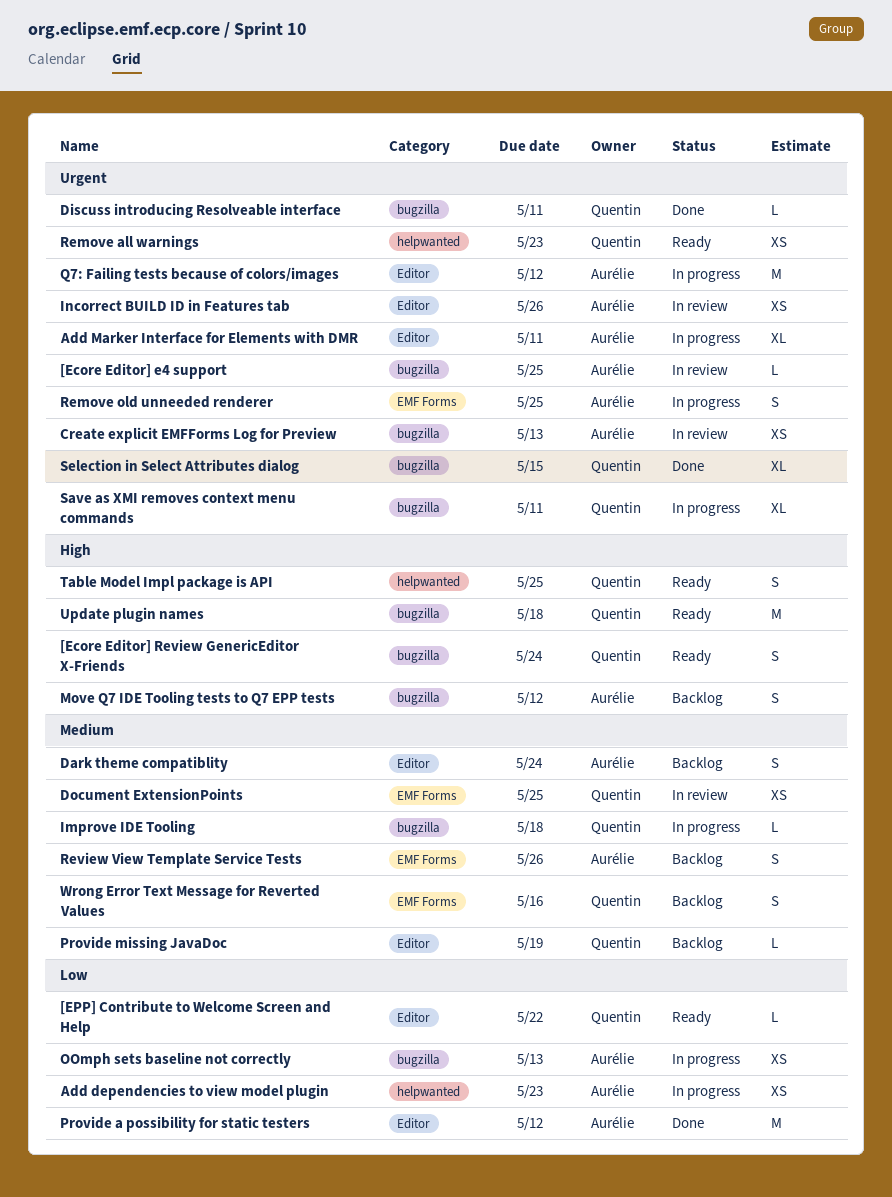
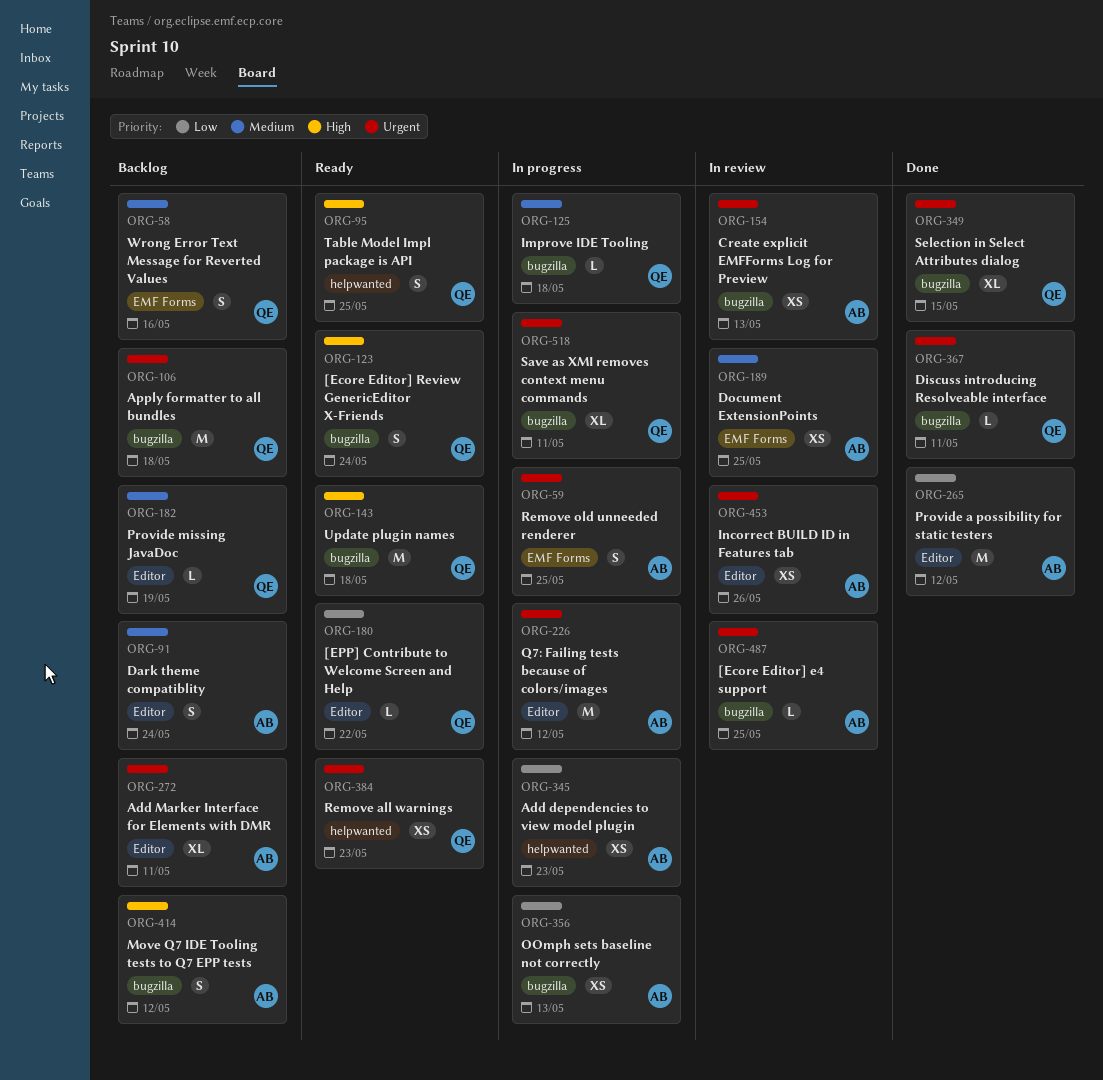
Add Marker Interface for Elements with DMR, status: In progress -> Backlog
Apply formatter to all bundles: none -> present
Document ExtensionPoints, owner: Quentin -> Aurélie
Review View Template Service Tests: present -> none

